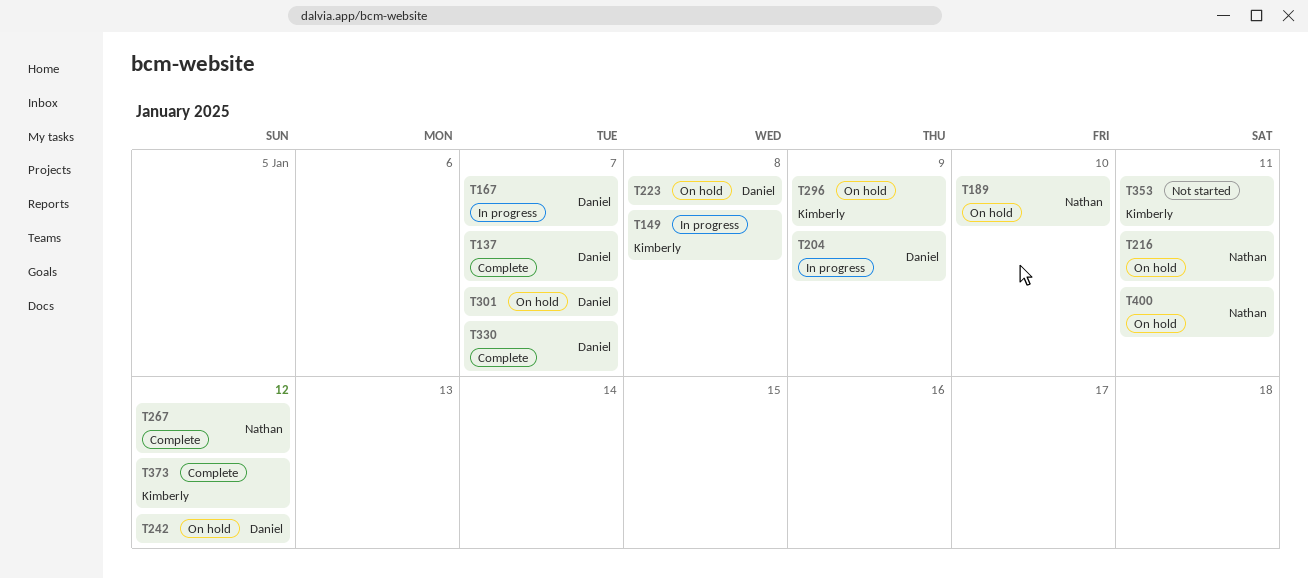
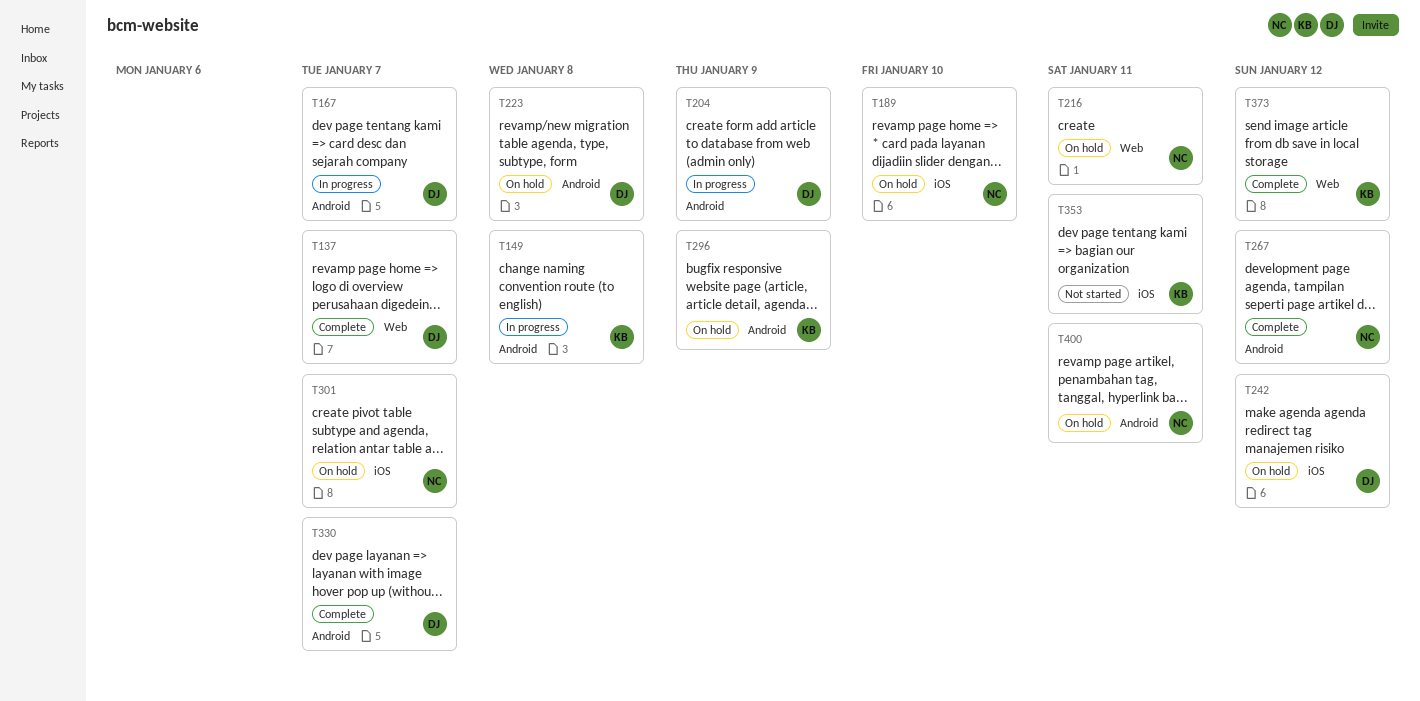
T301, owner: Daniel -> Nathan

